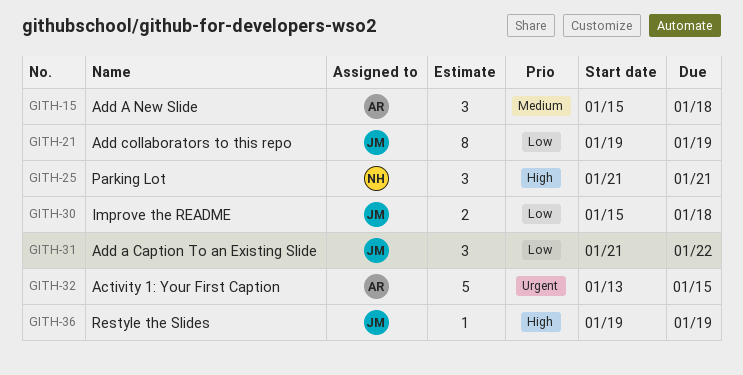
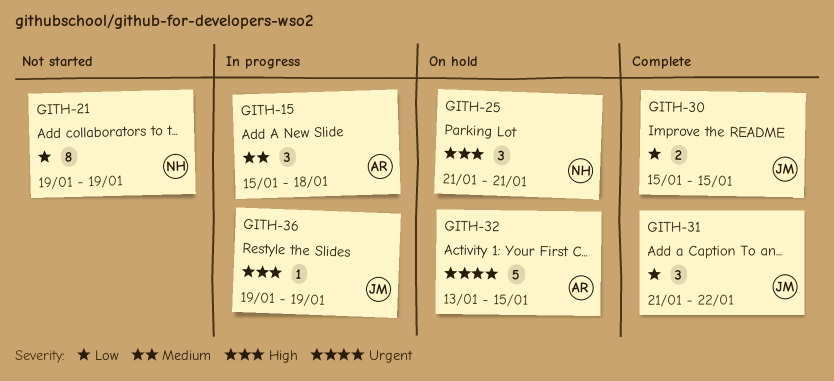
GITH-21, owner: JM -> NH
GITH-30, due: Jan 18 -> Jan 15

